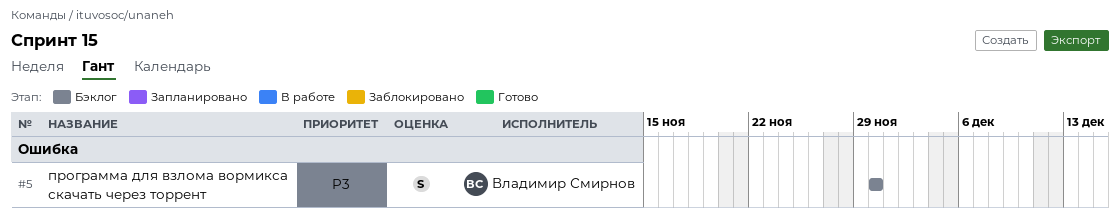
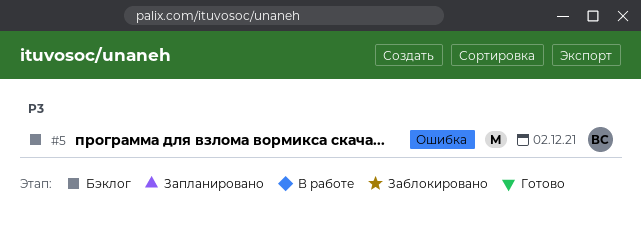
#5, estimate: S -> M
#5, due: Nov 30 -> Dec 2

